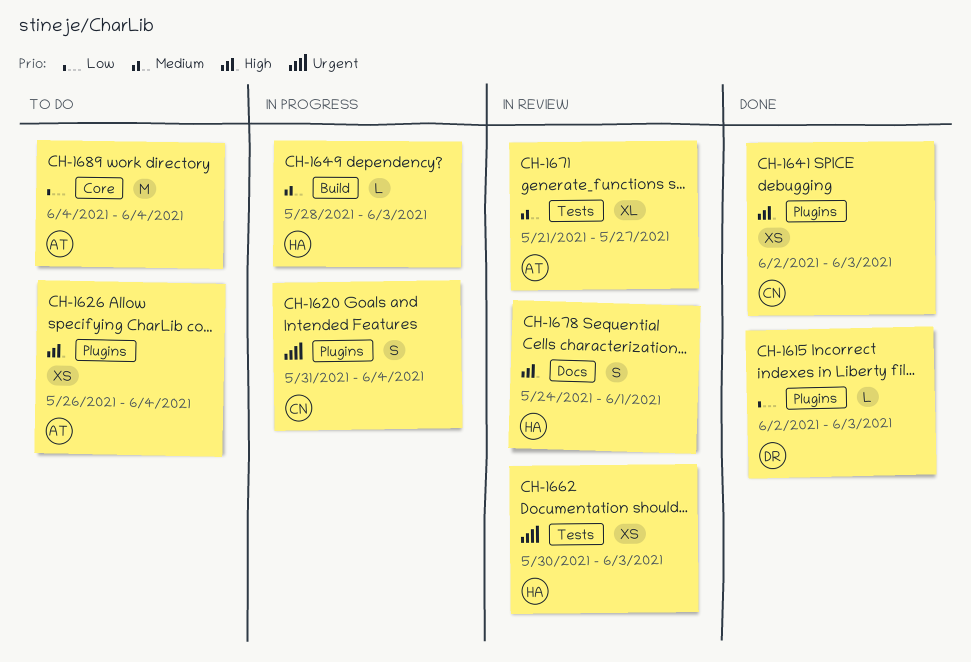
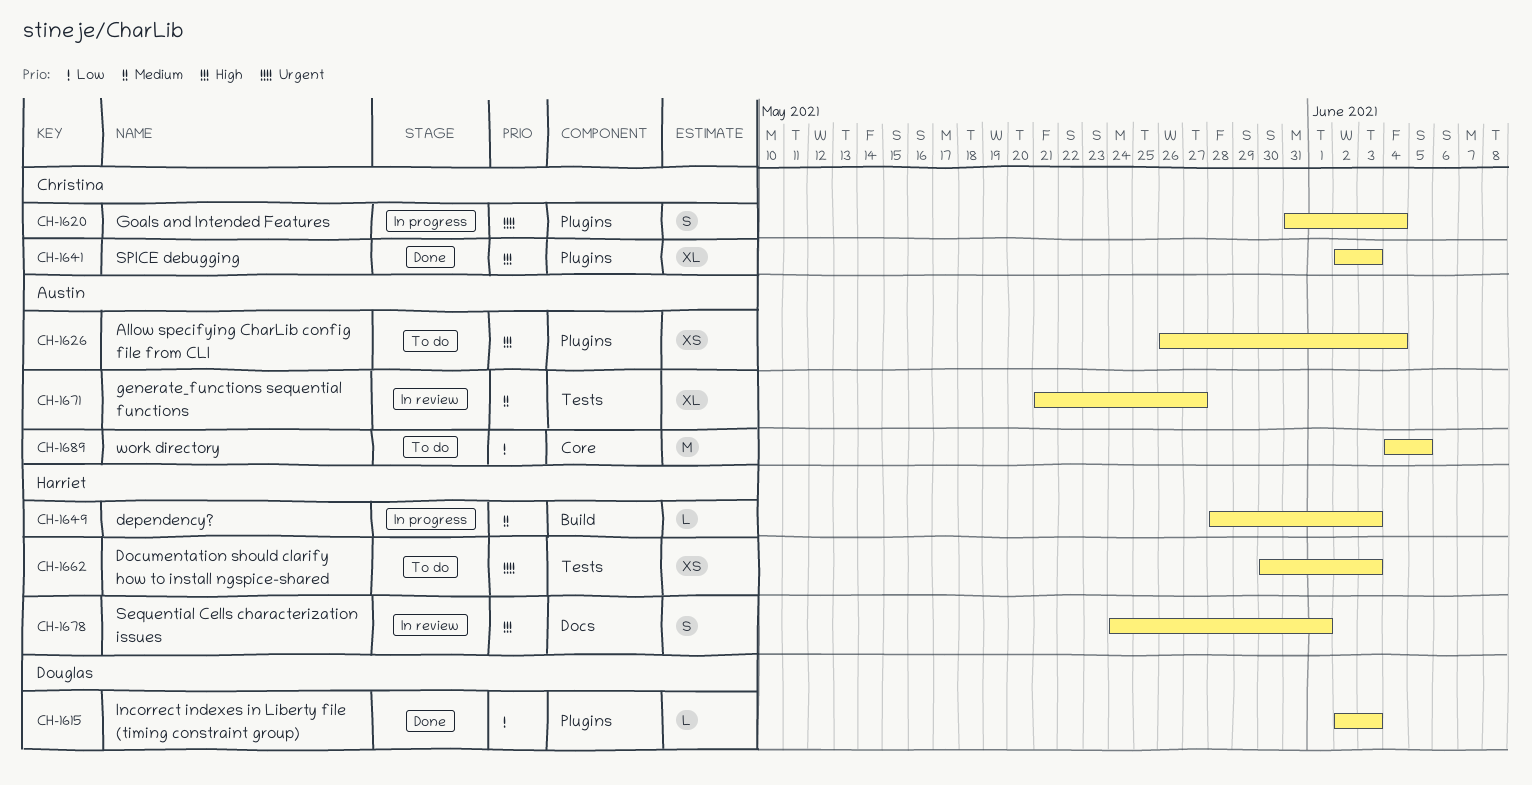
CH-1641, estimate: XS -> XL
CH-1662, status: In review -> To do
CH-1689, due: Jun 4 -> Jun 5

